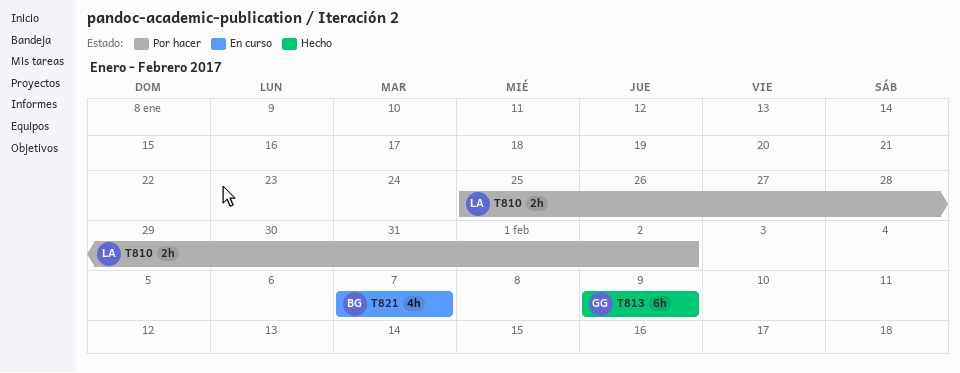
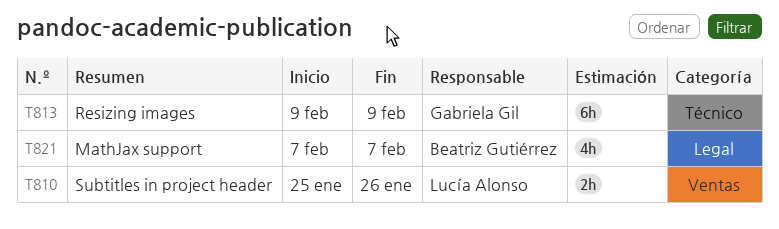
T810, due: Feb 2 -> Jan 26

